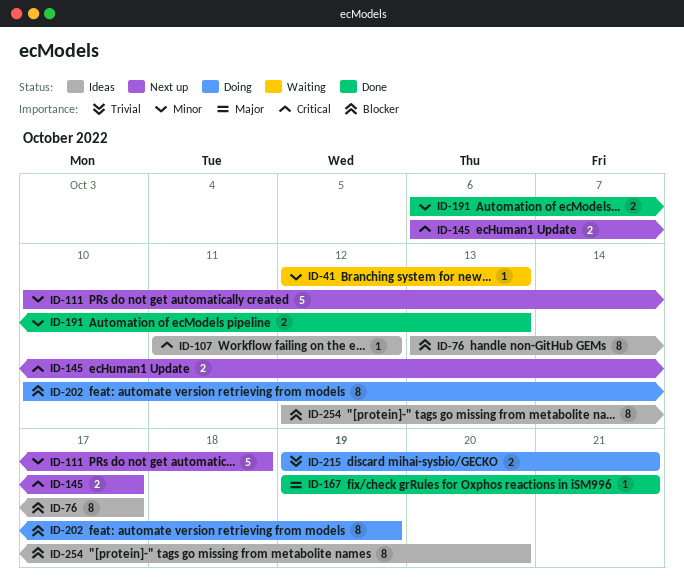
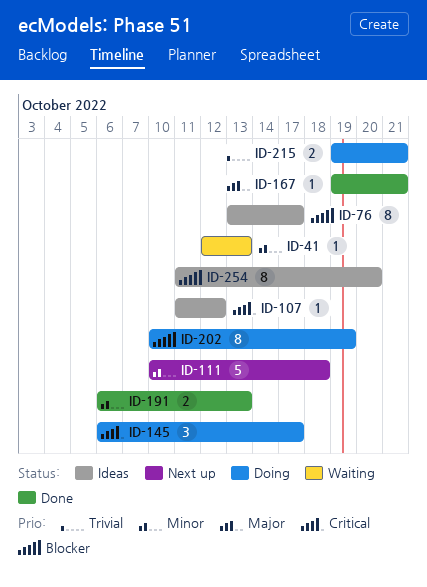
ID-145, status: Next up -> Doing
ID-145, estimate: 2 -> 3
ID-254, start: Oct 12 -> Oct 11

